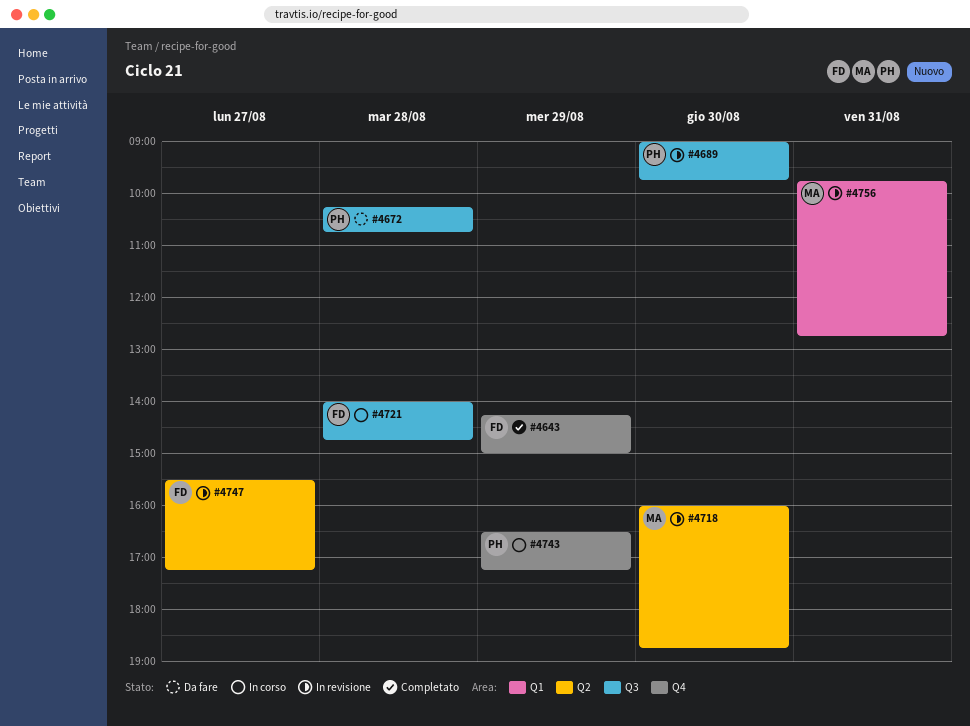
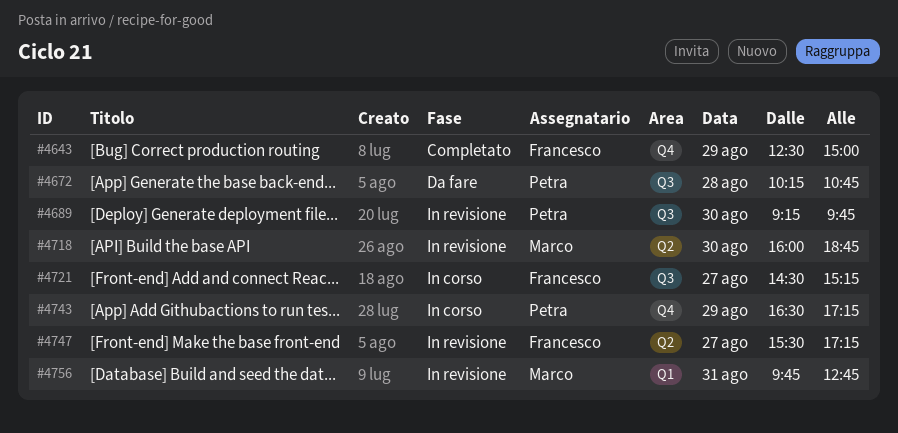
#4643, begins: 14:15 -> 12:30
#4689, begins: 09:00 -> 09:15
#4721, day: Aug 28 -> Aug 27
#4721, begins: 14:00 -> 14:30
#4721, ends: 14:45 -> 15:15

